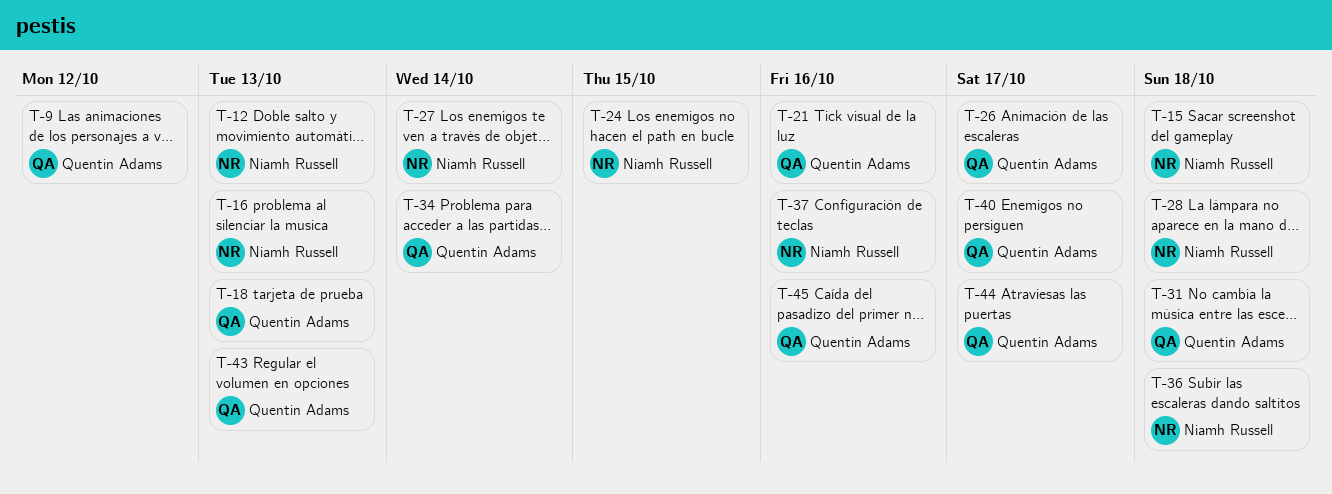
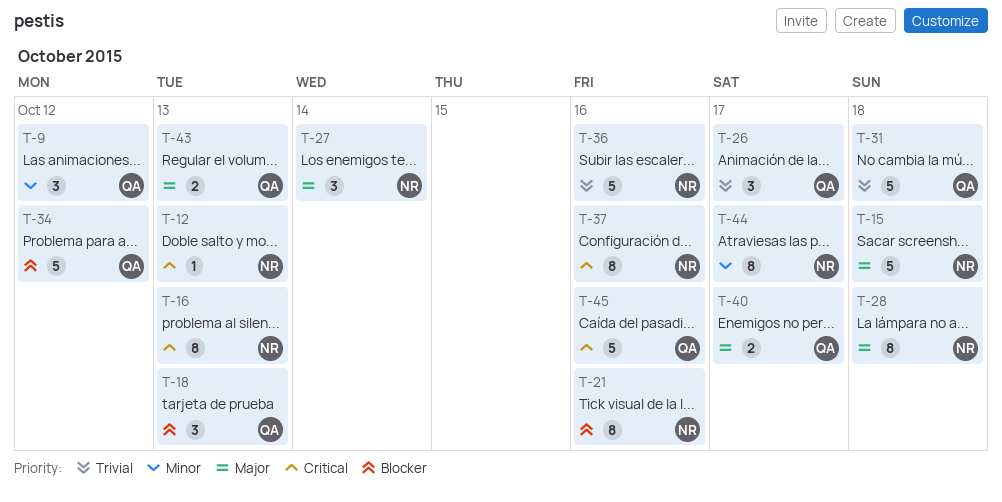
T-21, owner: Quentin Adams -> Niamh Russell
T-24: present -> none
T-34, due: Oct 14 -> Oct 12
T-36, due: Oct 18 -> Oct 16
T-44, owner: Quentin Adams -> Niamh Russell

